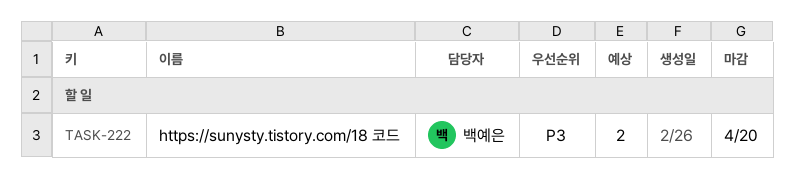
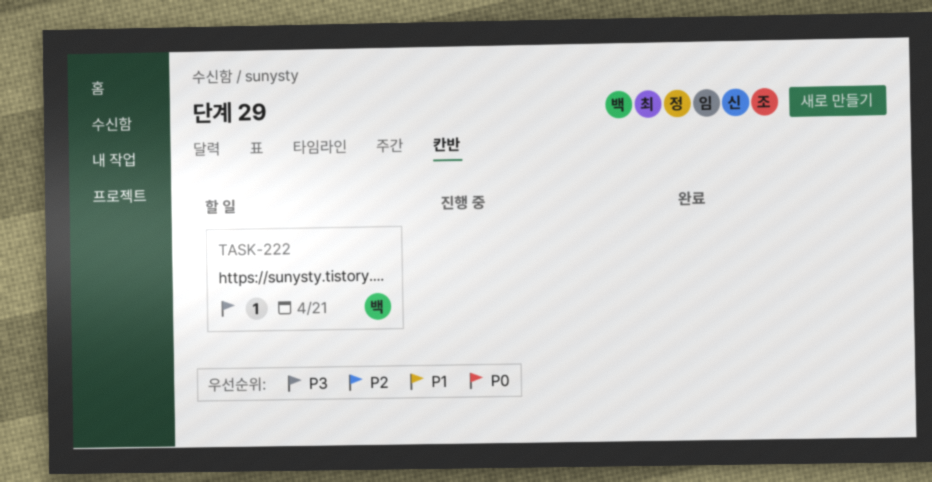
TASK-222, estimate: 2 -> 1
TASK-222, due: Apr 20 -> Apr 21

